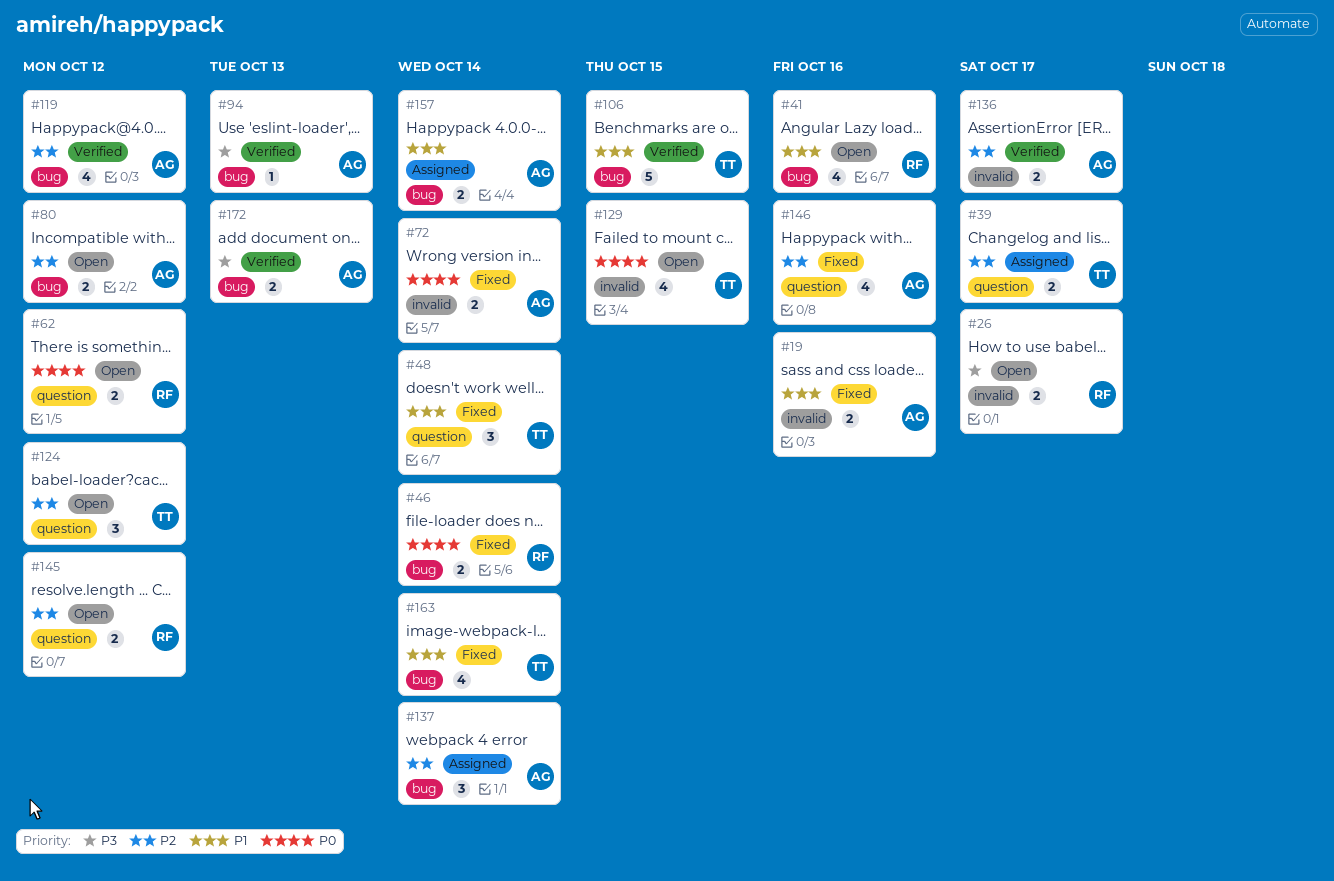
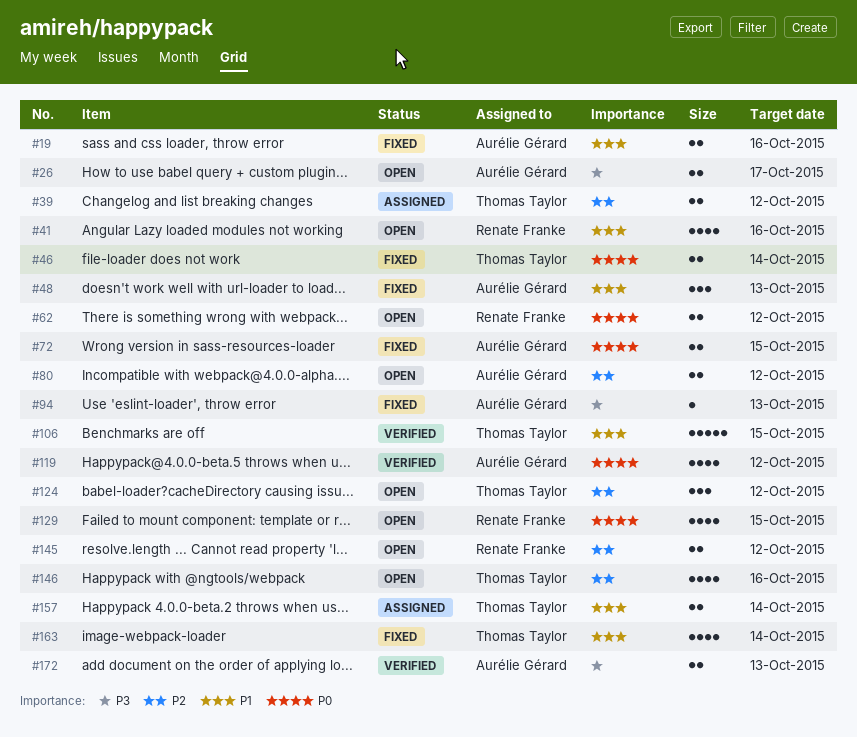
#26, owner: Renate Franke -> Aurélie Gérard
#39, due: Oct 17 -> Oct 12
#46, owner: Renate Franke -> Thomas Taylor
#48, owner: Thomas Taylor -> Aurélie Gérard
#48, due: Oct 14 -> Oct 13
#72, due: Oct 14 -> Oct 15
#94, status: Verified -> Fixed
#119, priority: P2 -> P0
#129, owner: Thomas Taylor -> Renate Franke
#136: present -> none
#137: present -> none
#146, status: Fixed -> Open
#146, owner: Aurélie Gérard -> Thomas Taylor
#157, owner: Aurélie Gérard -> Thomas Taylor

